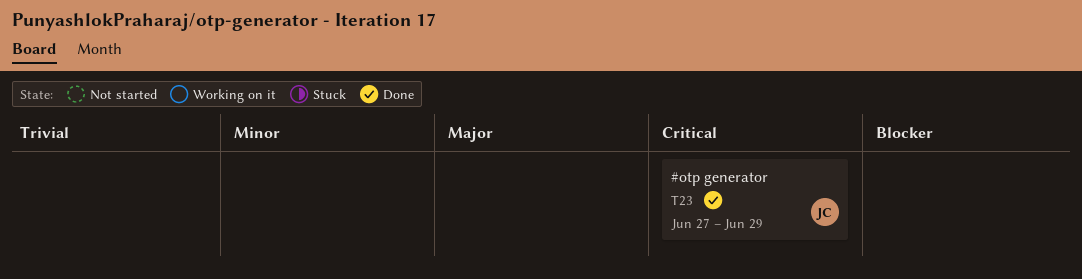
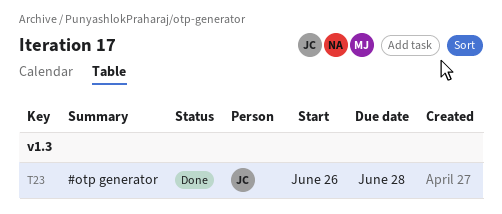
T23, start: Jun 27 -> Jun 26
T23, due: Jun 29 -> Jun 28

